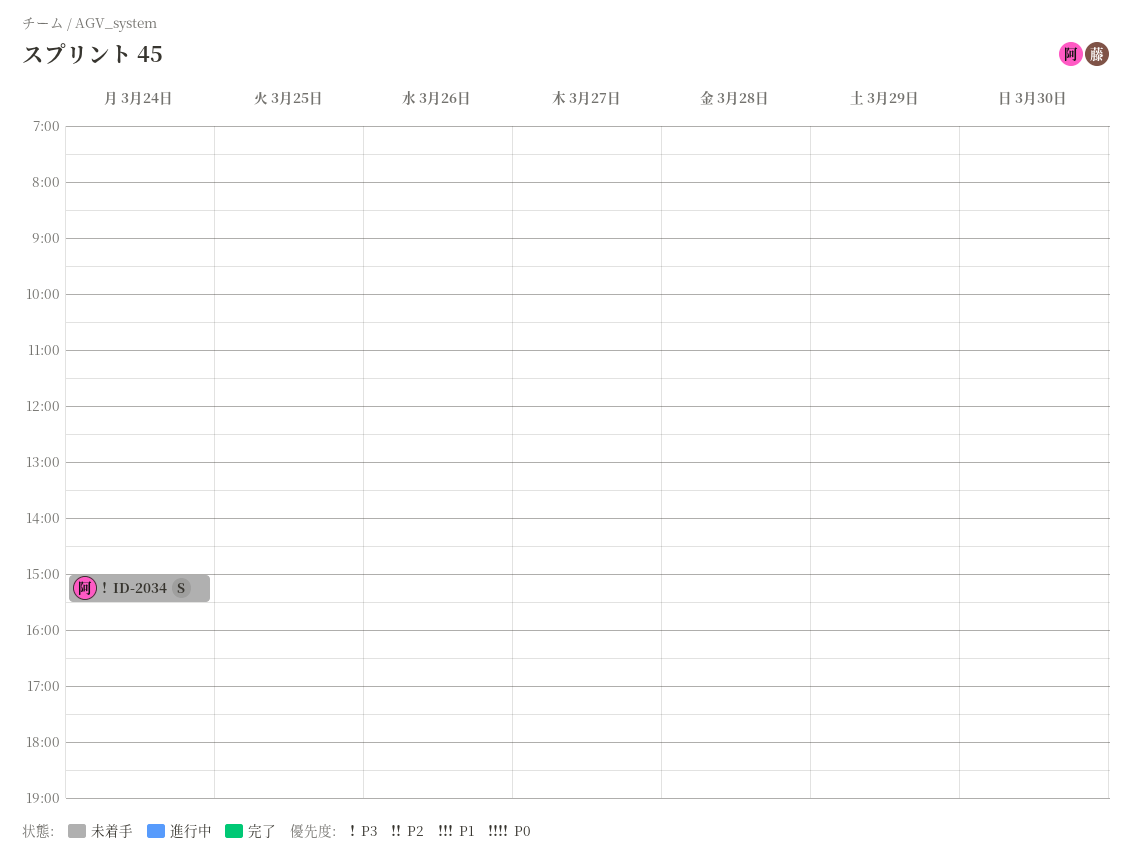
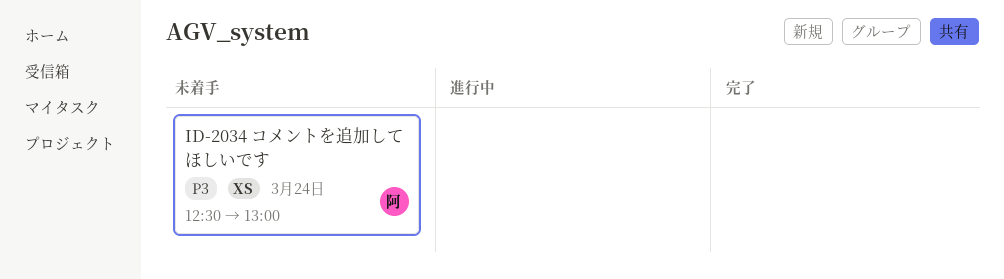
ID-2034, estimate: S -> XS
ID-2034, begins: 15:00 -> 12:30
ID-2034, ends: 15:30 -> 13:00

